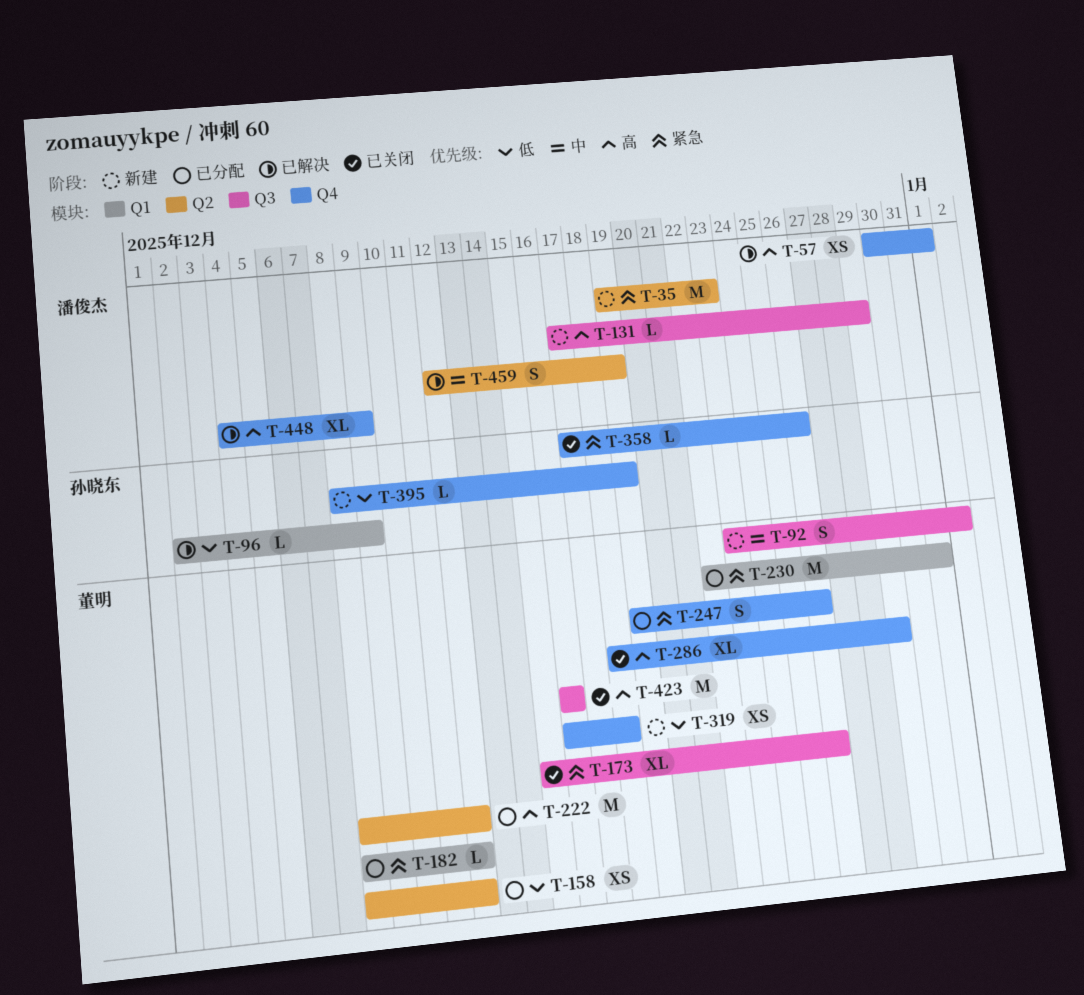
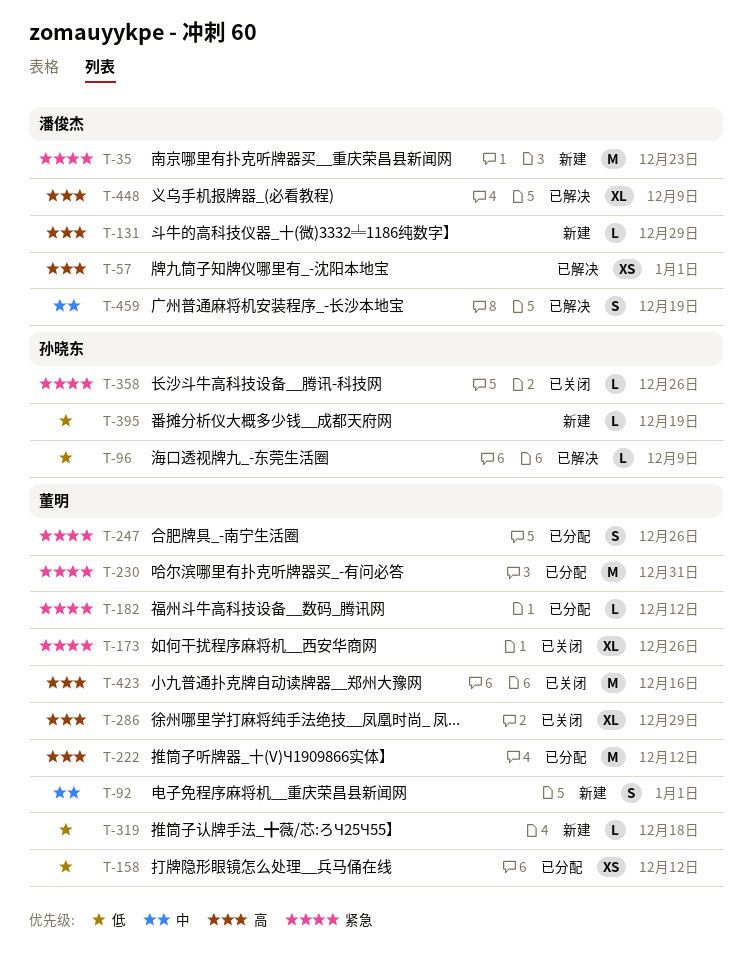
T-319, estimate: XS -> L

